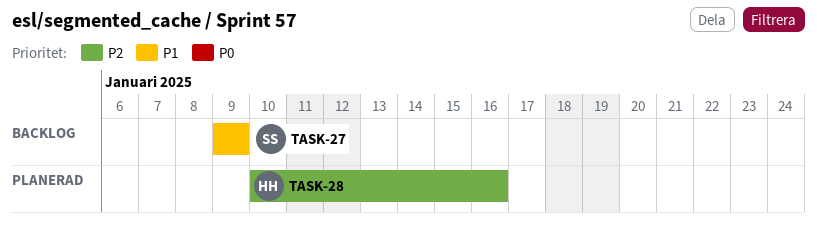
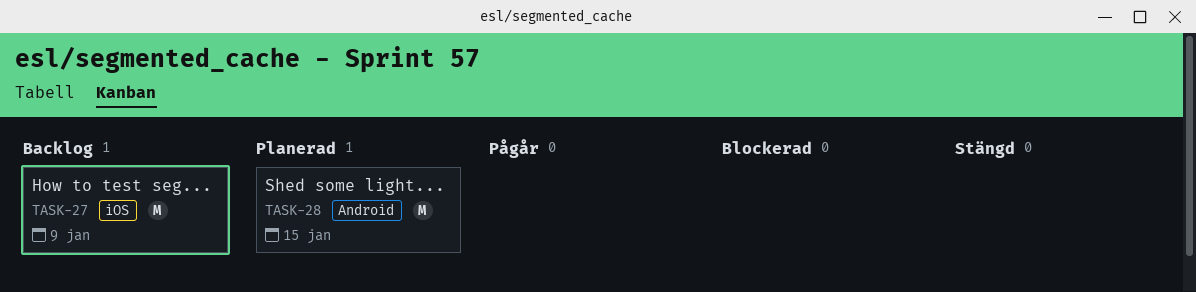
TASK-28, due: Jan 16 -> Jan 15

